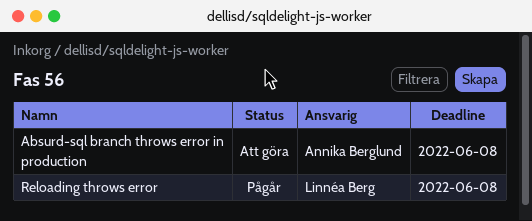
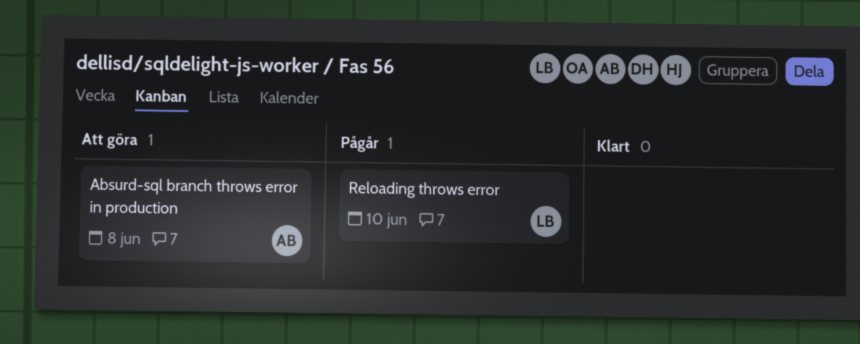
Reloading throws error, due: Jun 8 -> Jun 10

